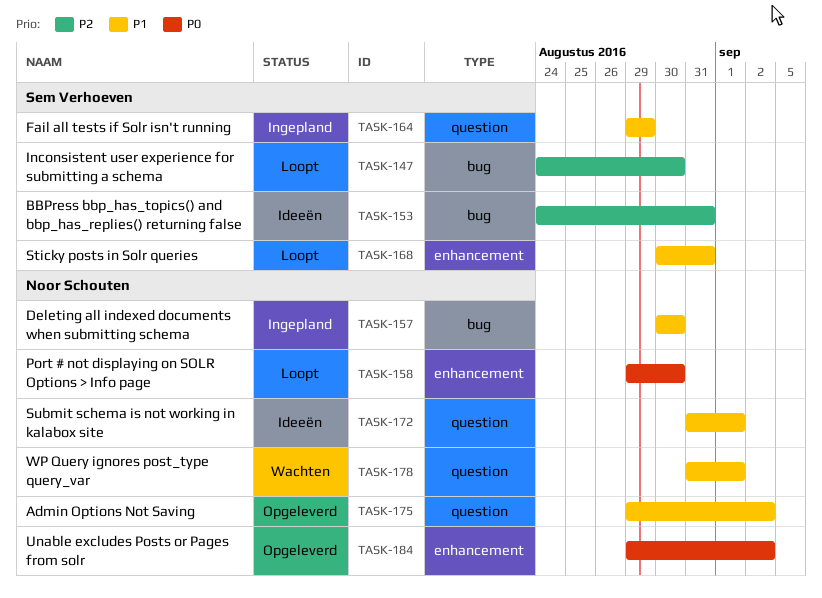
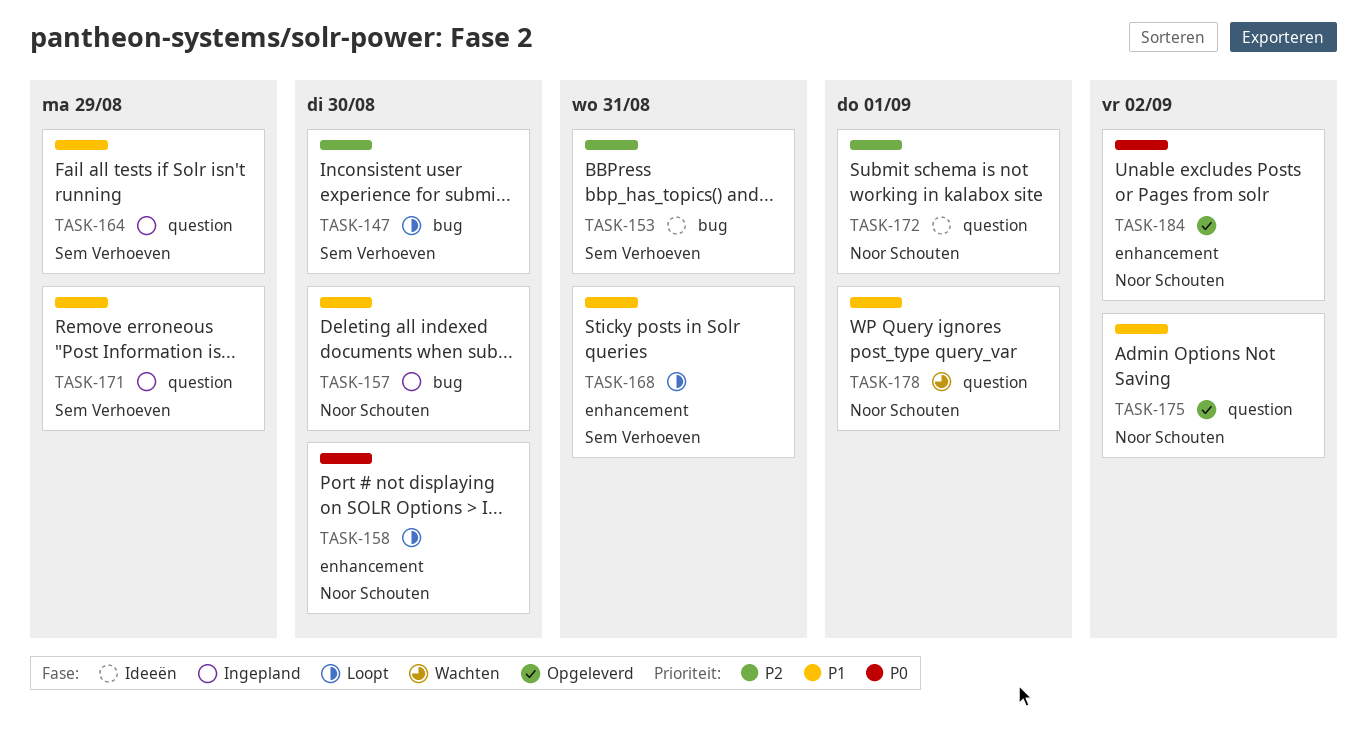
TASK-171: none -> present
TASK-172, priority: P1 -> P2

